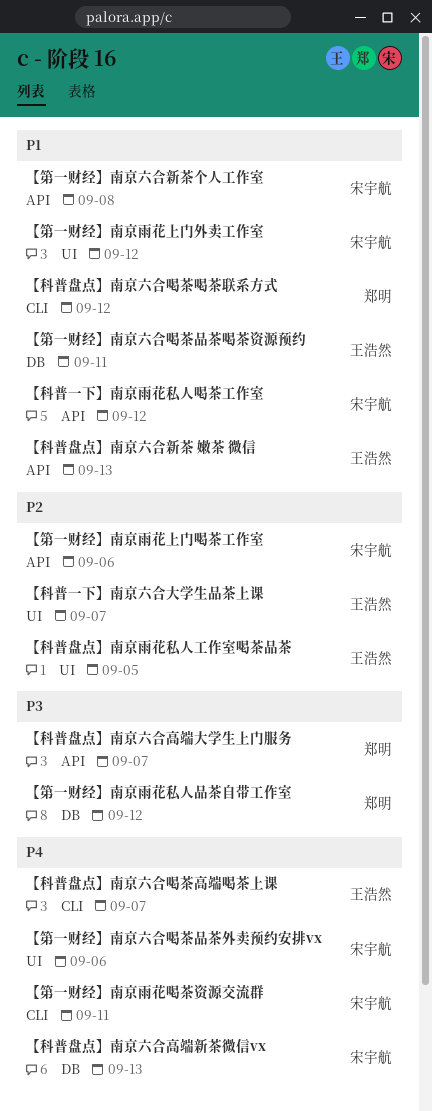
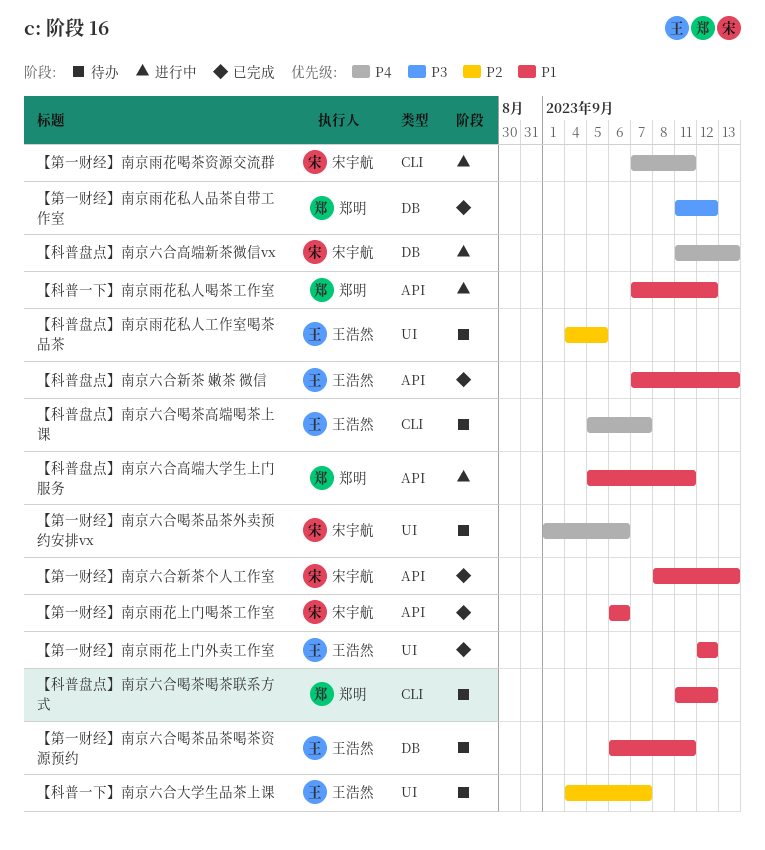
【科普一下】南京雨花私人喝茶工作室, owner: 宋宇航 -> 郑明
【科普盘点】南京六合高端大学生上门服务, priority: P3 -> P1
【科普盘点】南京六合高端大学生上门服务, due: Sep 7 -> Sep 11
【第一财经】南京六合新茶个人工作室, due: Sep 8 -> Sep 13
【第一财经】南京雨花上门喝茶工作室, priority: P2 -> P1
【第一财经】南京雨花上门外卖工作室, owner: 宋宇航 -> 王浩然

